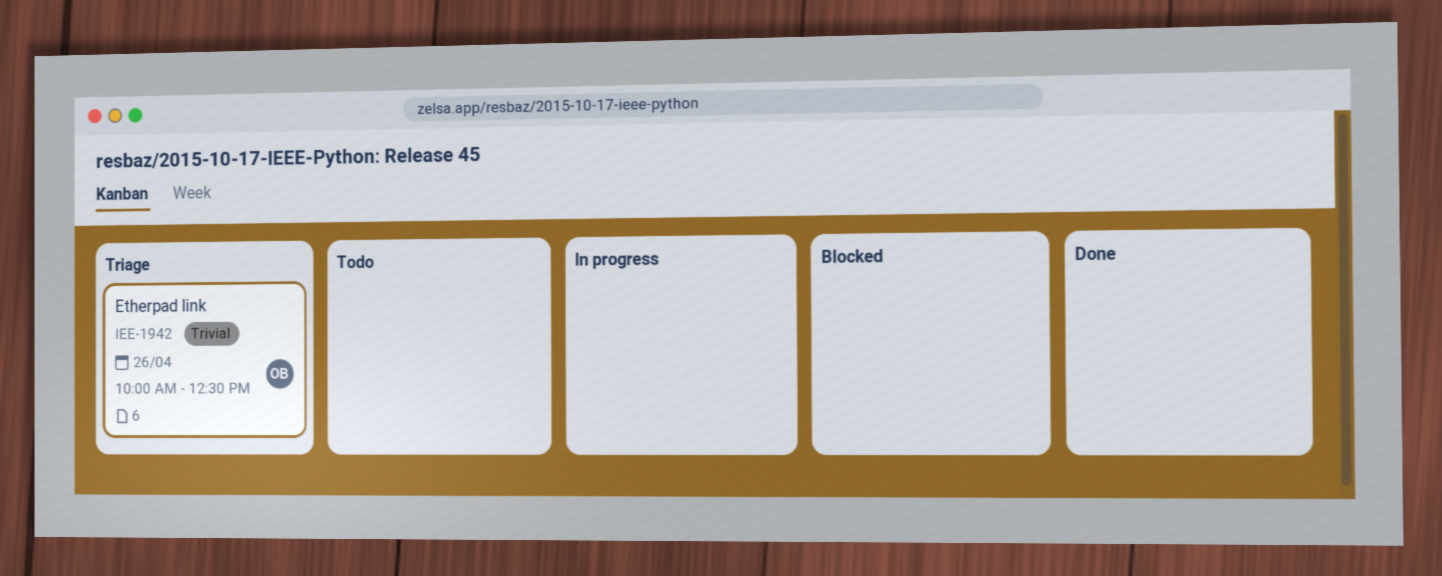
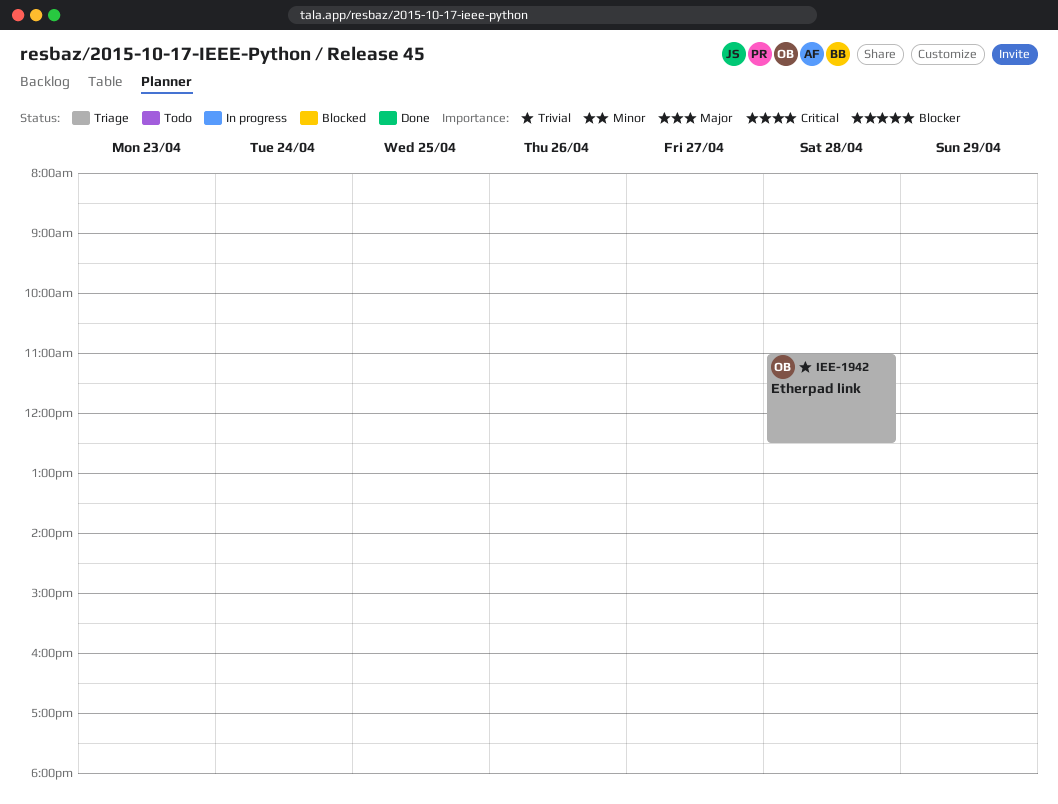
IEE-1942, day: Apr 26 -> Apr 28
IEE-1942, begins: 10:00 -> 11:00

